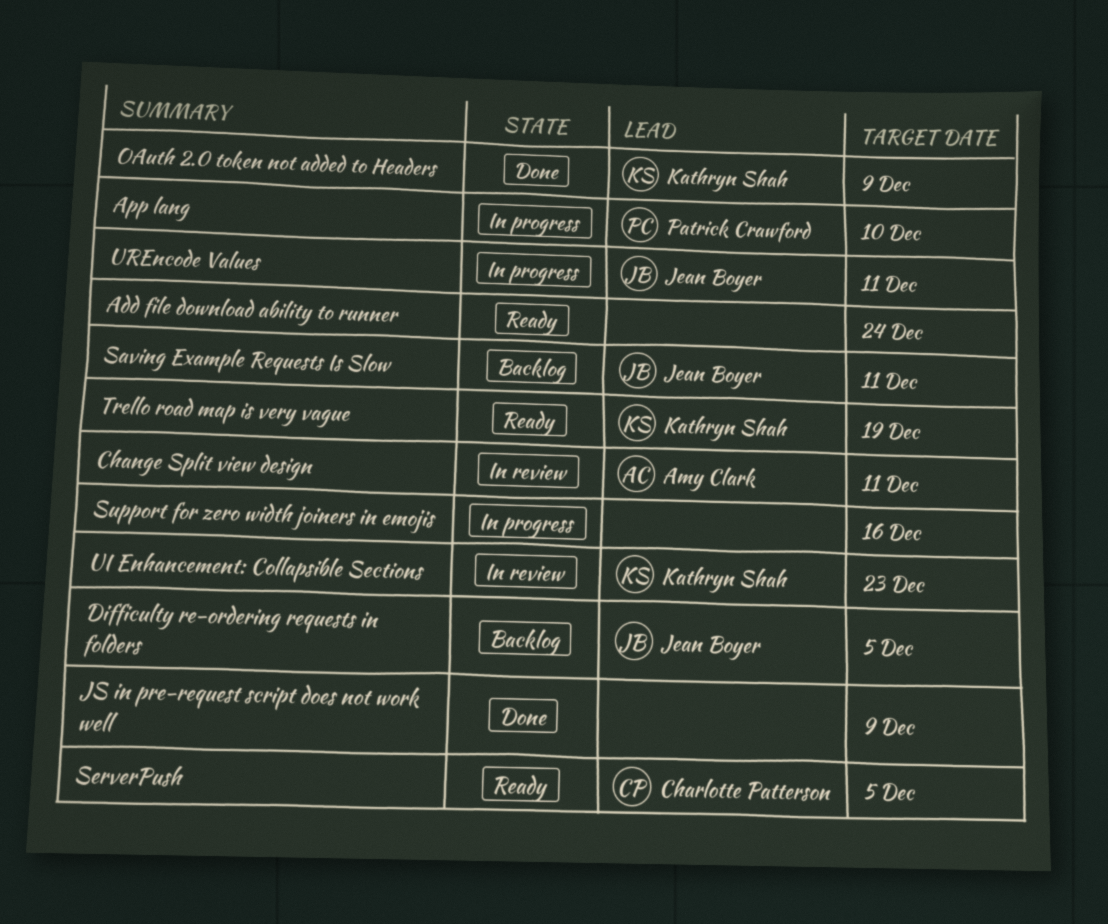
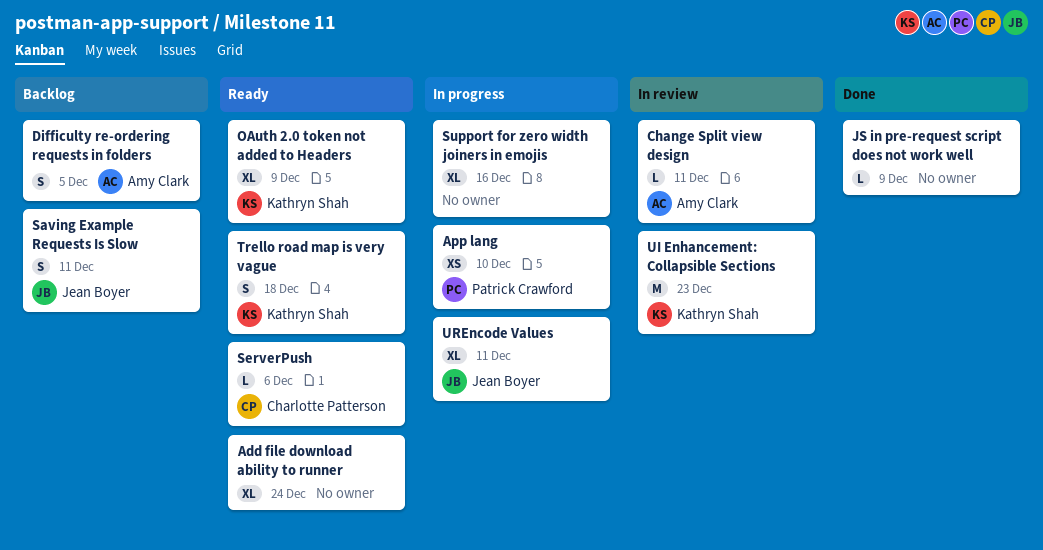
Difficulty re-ordering requests in folders, owner: Jean Boyer -> Amy Clark
OAuth 2.0 token not added to Headers, status: Done -> Ready
ServerPush, due: Dec 5 -> Dec 6
Trello road map is very vague, due: Dec 19 -> Dec 18

